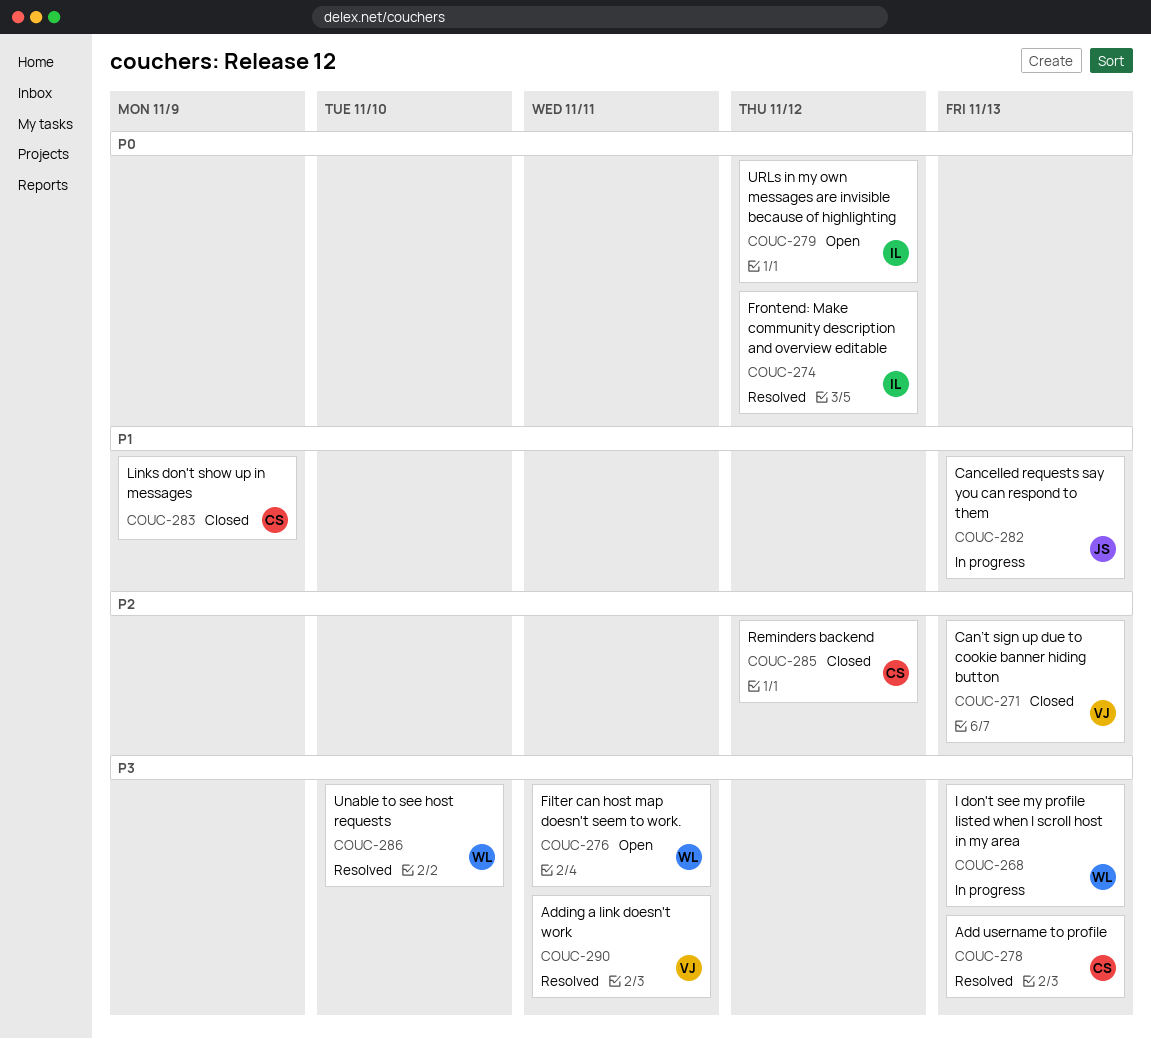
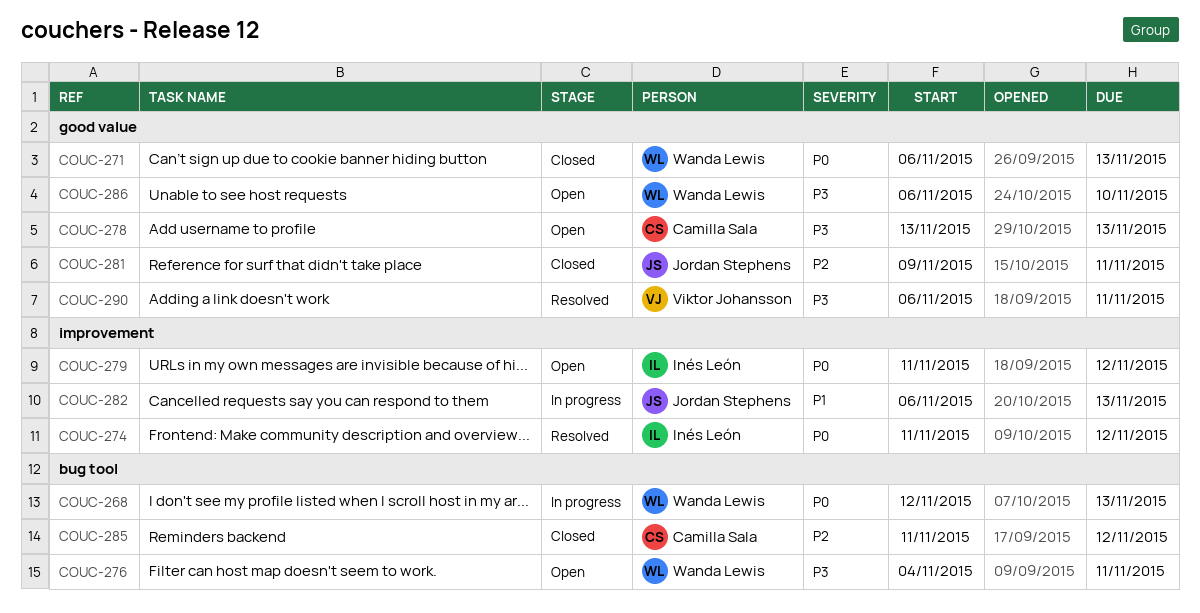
COUC-268, priority: P3 -> P0
COUC-271, owner: Viktor Johansson -> Wanda Lewis
COUC-271, priority: P2 -> P0
COUC-278, status: Resolved -> Open
COUC-281: none -> present
COUC-283: present -> none
COUC-286, status: Resolved -> Open

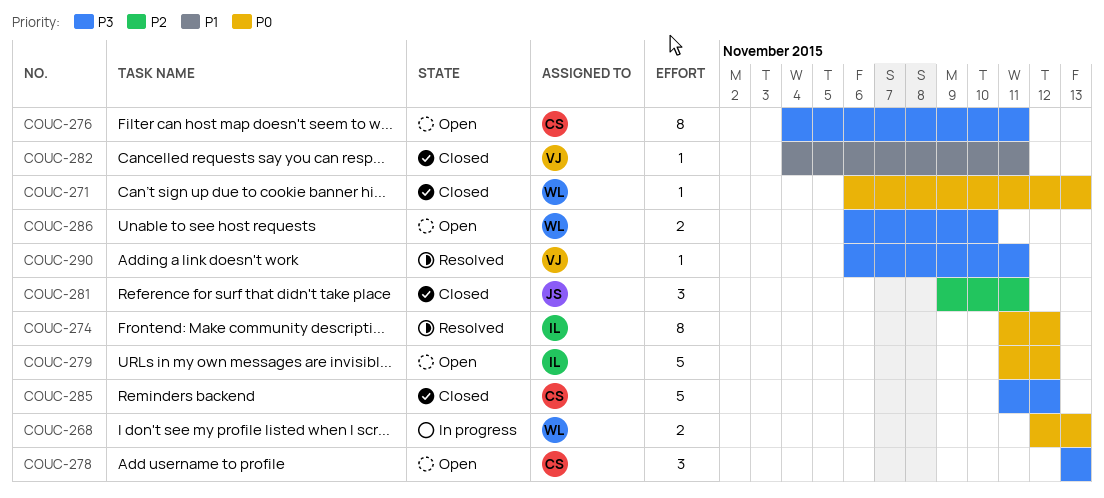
COUC-276, owner: Wanda Lewis -> Camilla Sala
COUC-282, status: In progress -> Closed
COUC-282, owner: Jordan Stephens -> Viktor Johansson
COUC-282, start: Nov 6 -> Nov 4
COUC-282, due: Nov 13 -> Nov 11
COUC-285, priority: P2 -> P3

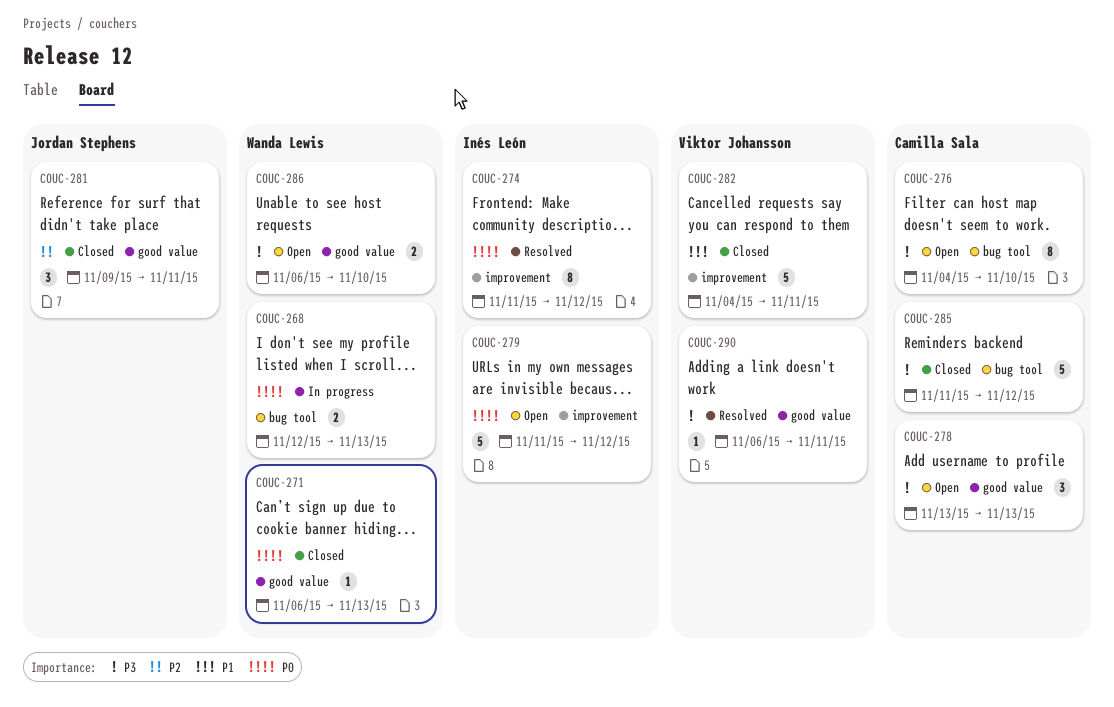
COUC-276, due: Nov 11 -> Nov 10
COUC-282, estimate: 1 -> 5

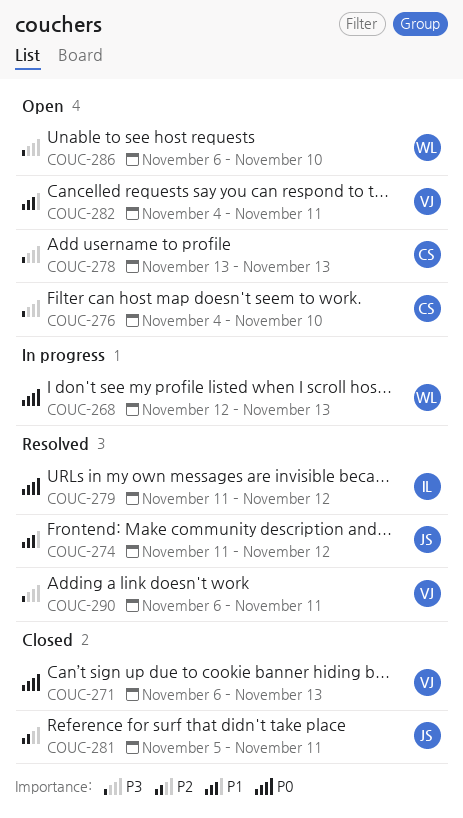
COUC-271, owner: Wanda Lewis -> Viktor Johansson
COUC-274, owner: Inés León -> Jordan Stephens
COUC-274, priority: P0 -> P1
COUC-279, status: Open -> Resolved
COUC-281, start: Nov 9 -> Nov 5
COUC-282, status: Closed -> Open
COUC-285: present -> none

